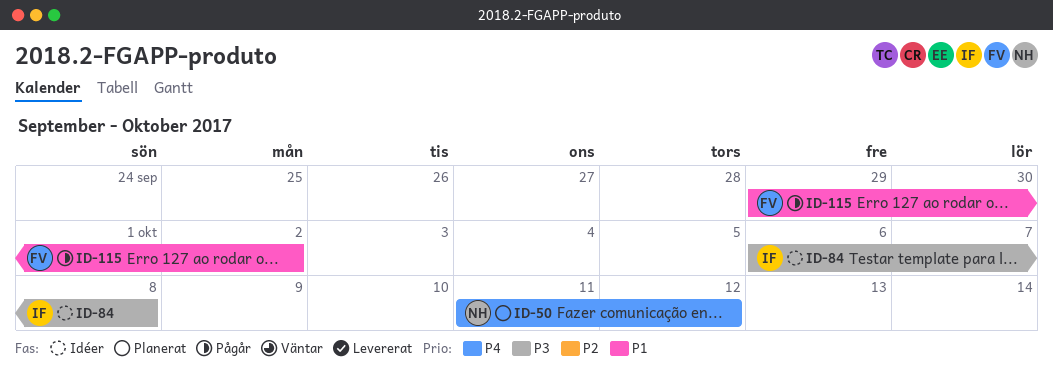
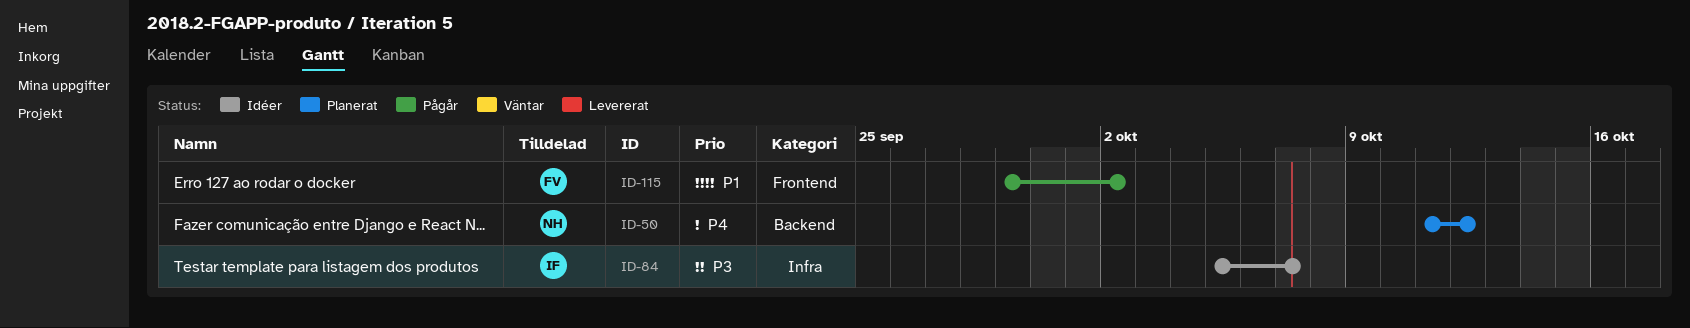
ID-84, start: Oct 6 -> Oct 5
ID-84, due: Oct 8 -> Oct 7

